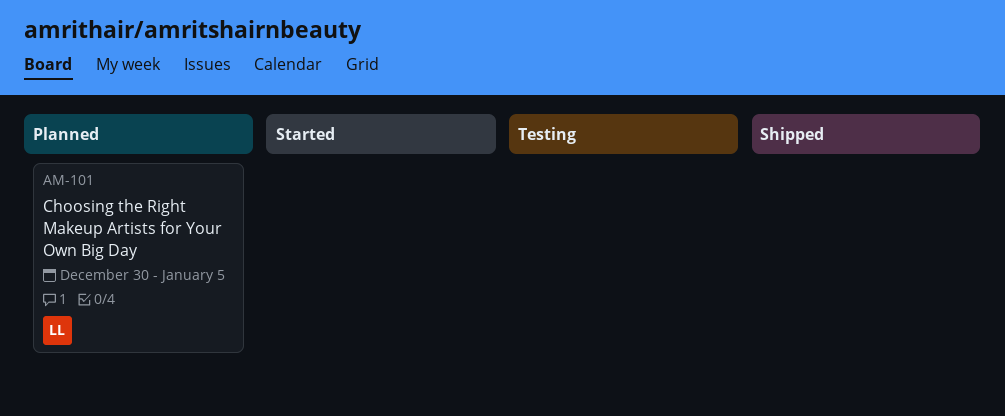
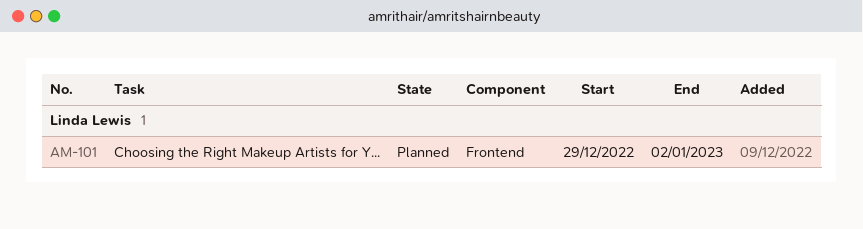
AM-101, start: Dec 30 -> Dec 29
AM-101, due: Jan 5 -> Jan 2

